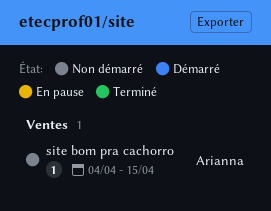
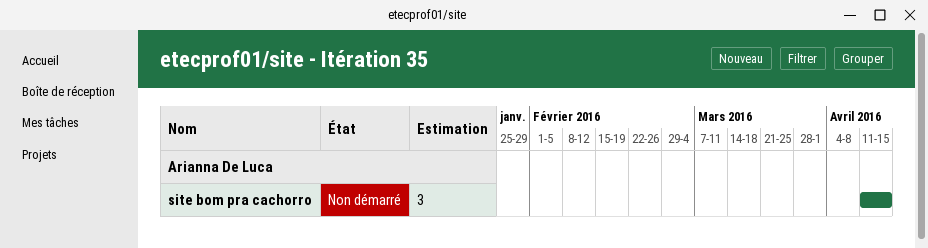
site bom pra cachorro, estimate: 1 -> 3
site bom pra cachorro, start: Apr 4 -> Apr 11

